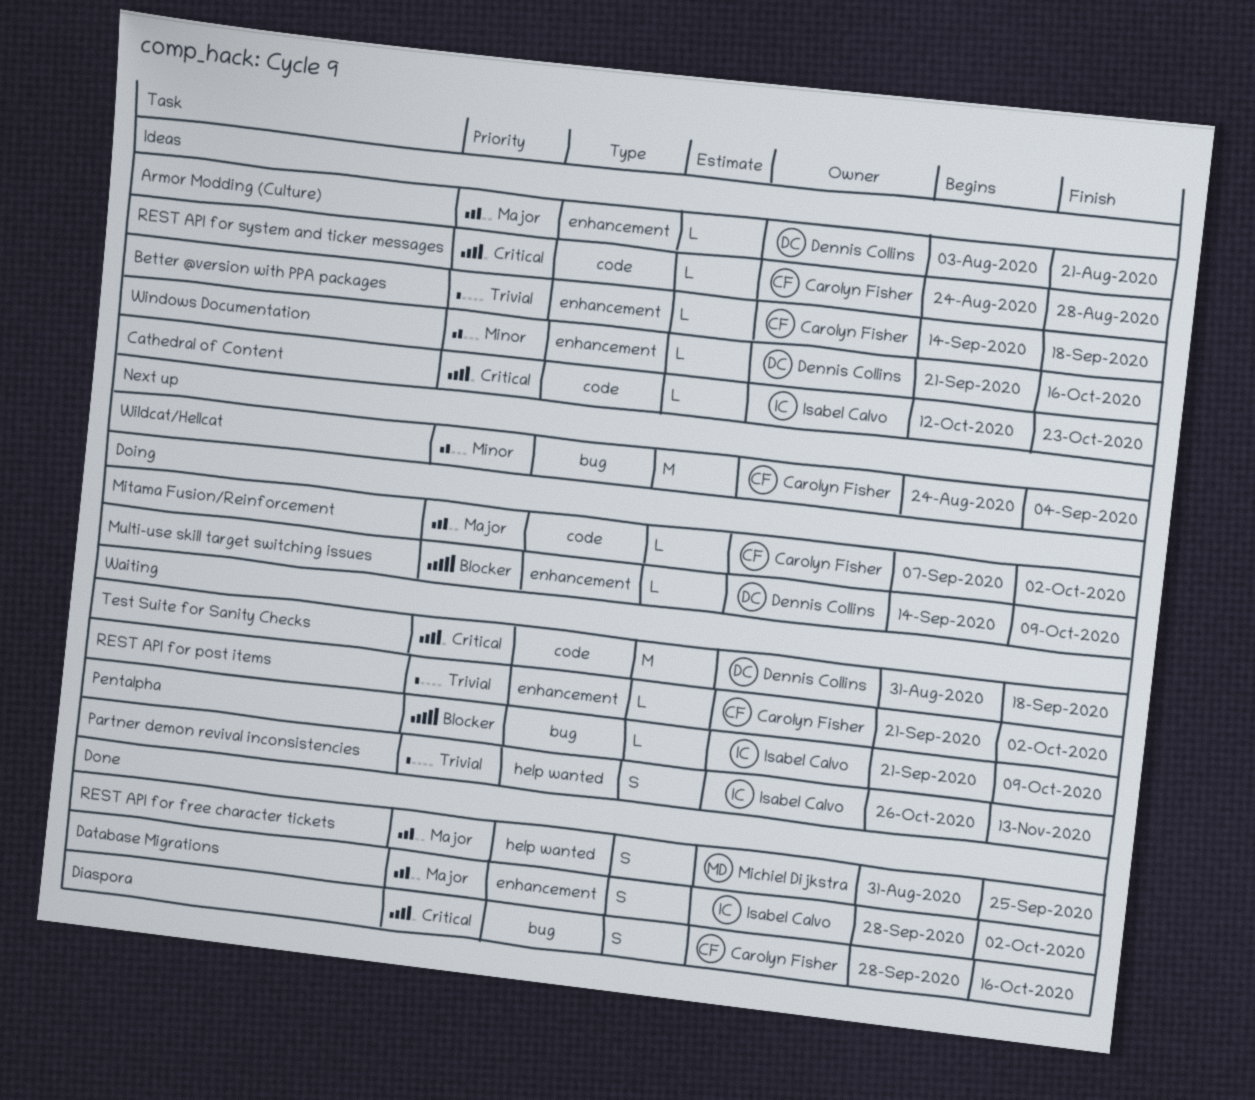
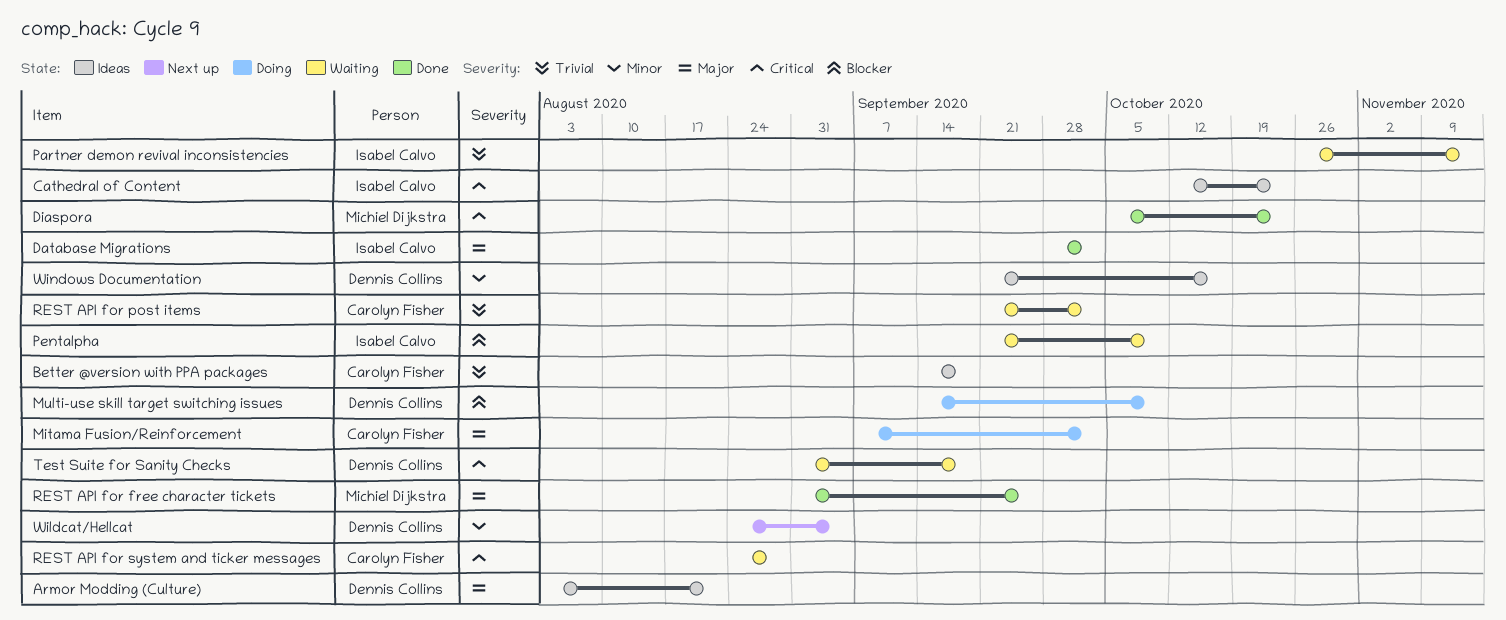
Diaspora, owner: Carolyn Fisher -> Michiel Dijkstra
Diaspora, start: Sep 28 -> Oct 5
Diaspora, due: Oct 16 -> Oct 23
REST API for system and ticker messages, status: Ideas -> Waiting
Wildcat/Hellcat, owner: Carolyn Fisher -> Dennis Collins

